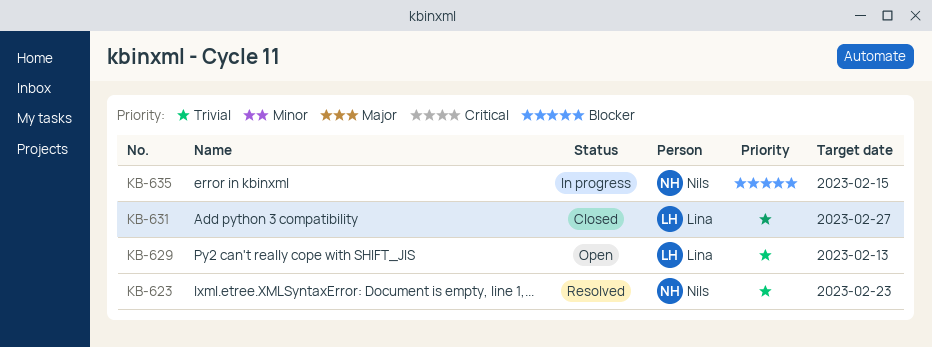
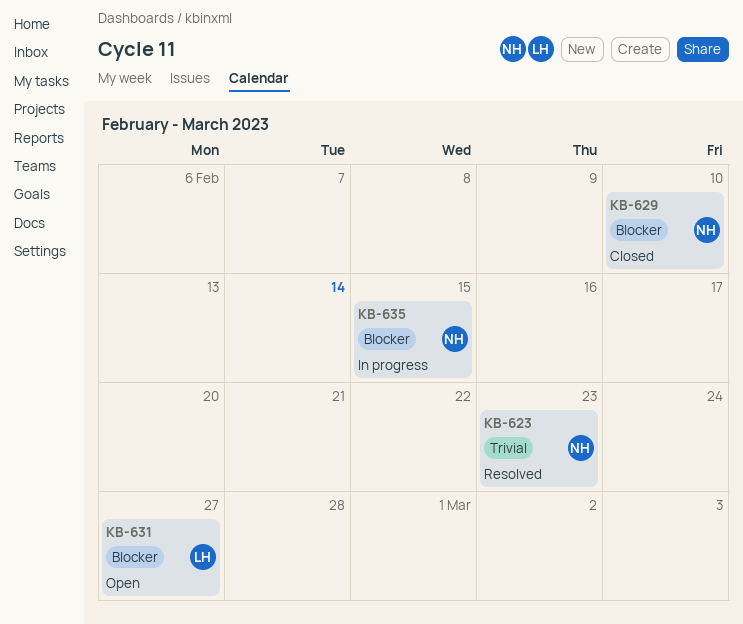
KB-629, status: Open -> Closed
KB-629, owner: Lina -> Nils
KB-629, priority: Trivial -> Blocker
KB-629, due: Feb 13 -> Feb 10
KB-631, status: Closed -> Open
KB-631, priority: Trivial -> Blocker

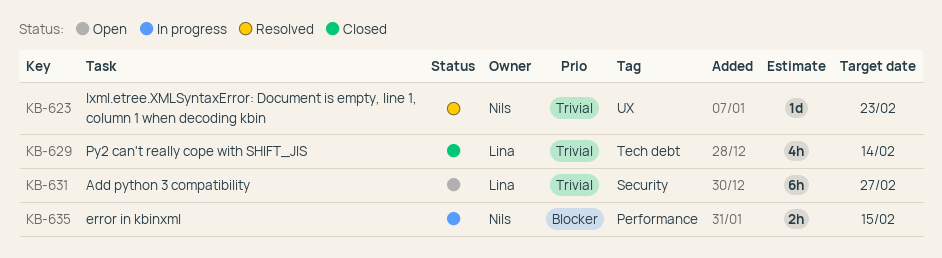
KB-629, owner: Nils -> Lina
KB-629, priority: Blocker -> Trivial
KB-629, due: Feb 10 -> Feb 14
KB-631, priority: Blocker -> Trivial

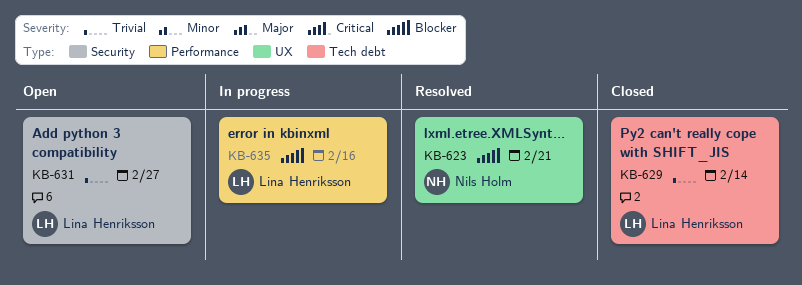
KB-623, priority: Trivial -> Blocker
KB-623, due: Feb 23 -> Feb 21
KB-635, owner: Nils Holm -> Lina Henriksson
KB-635, due: Feb 15 -> Feb 16

